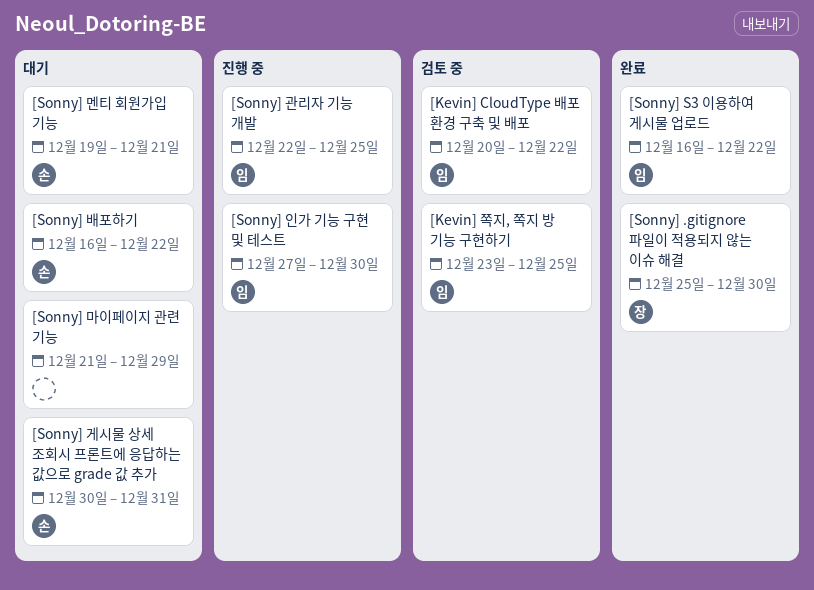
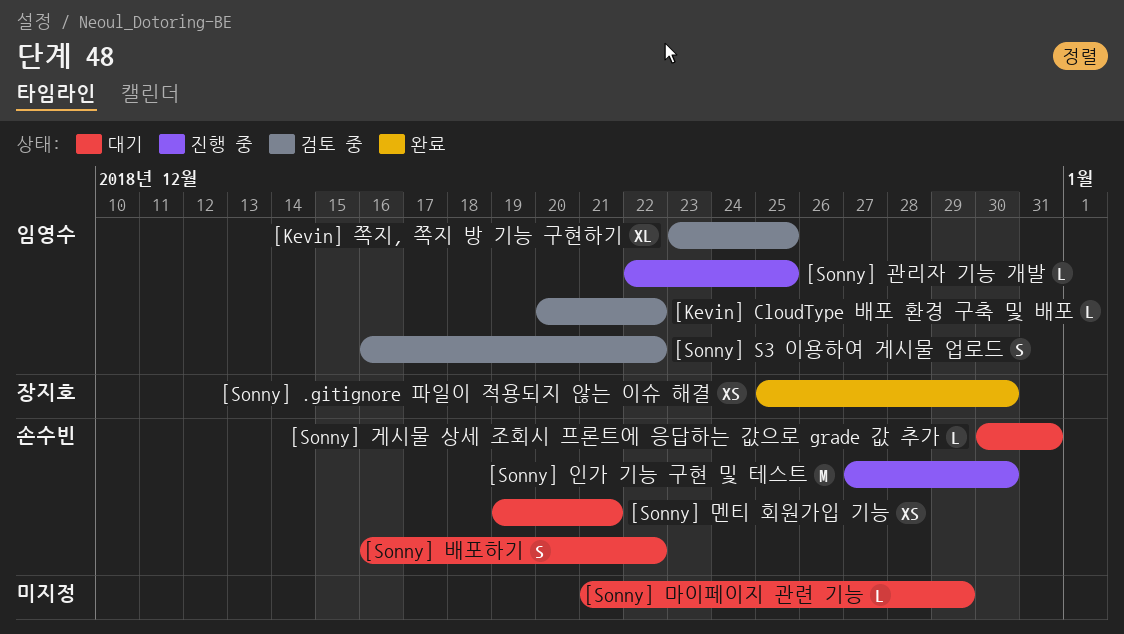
[Sonny] S3 이용하여 게시물 업로드, status: 완료 -> 검토 중
[Sonny] 인가 기능 구현 및 테스트, owner: 임영수 -> 손수빈

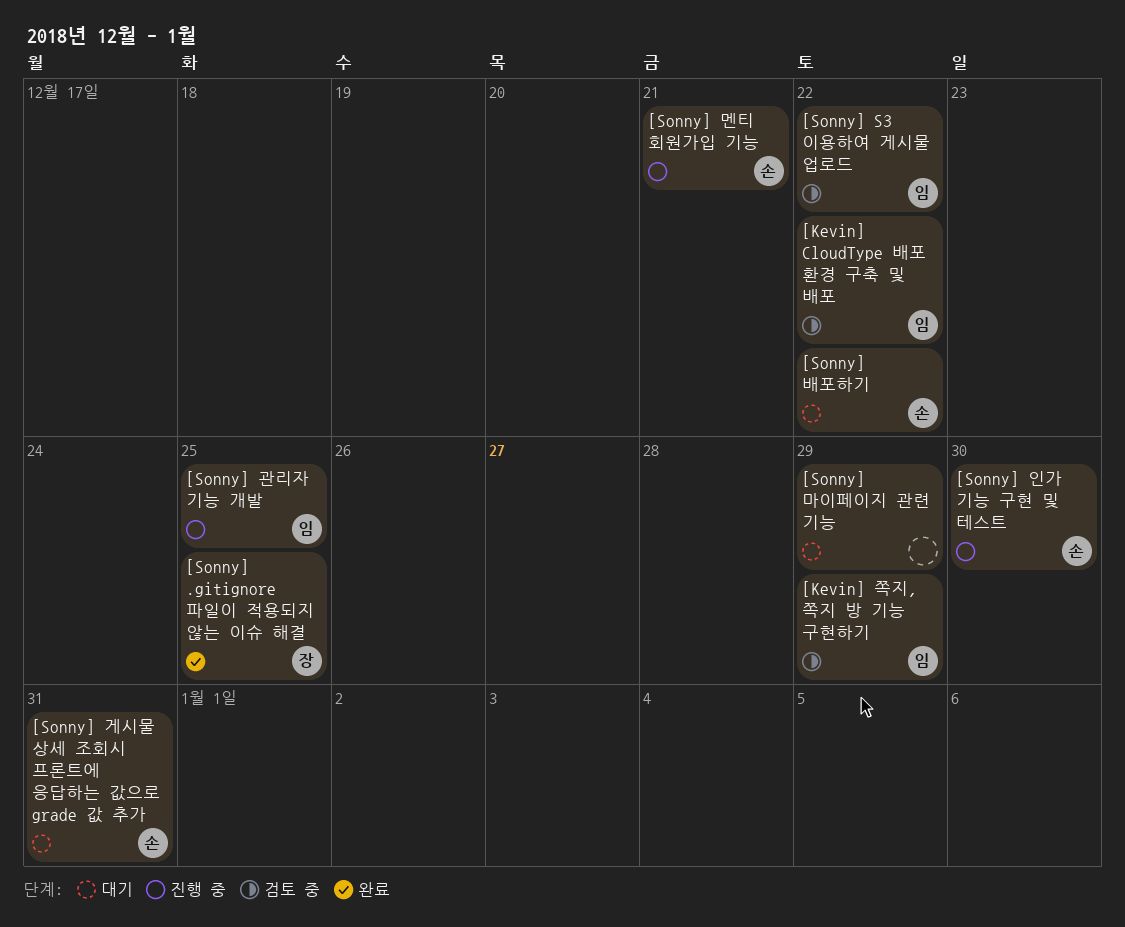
[Kevin] 쪽지, 쪽지 방 기능 구현하기, due: Dec 25 -> Dec 29
[Sonny] .gitignore 파일이 적용되지 않는 이슈 해결, due: Dec 30 -> Dec 25
[Sonny] 멘티 회원가입 기능, status: 대기 -> 진행 중

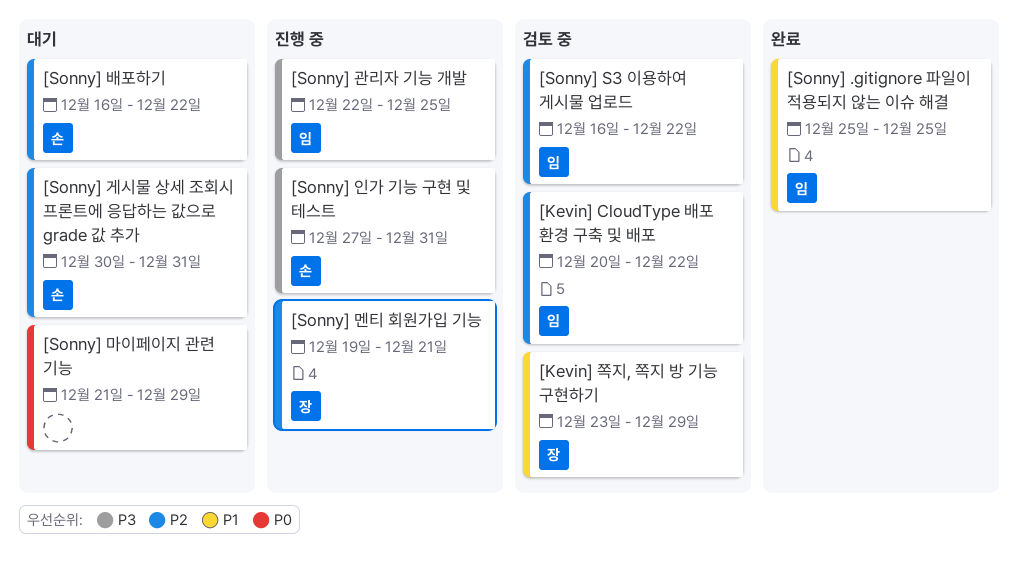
[Kevin] 쪽지, 쪽지 방 기능 구현하기, owner: 임 -> 장
[Sonny] .gitignore 파일이 적용되지 않는 이슈 해결, owner: 장 -> 임
[Sonny] 멘티 회원가입 기능, owner: 손 -> 장
[Sonny] 인가 기능 구현 및 테스트, due: Dec 30 -> Dec 31

